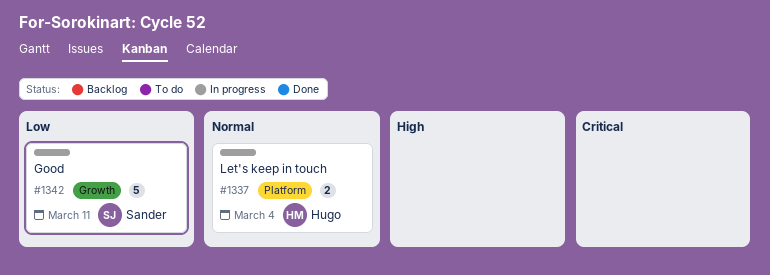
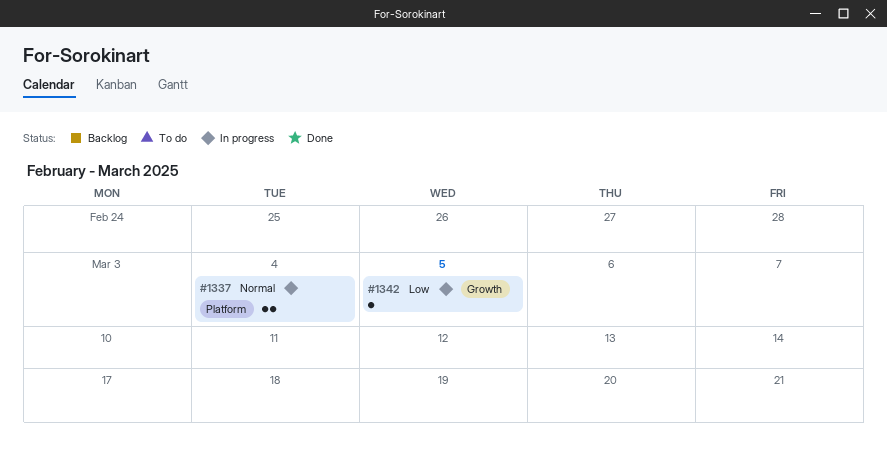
#1342, estimate: 5 -> 1
#1342, due: Mar 11 -> Mar 5

